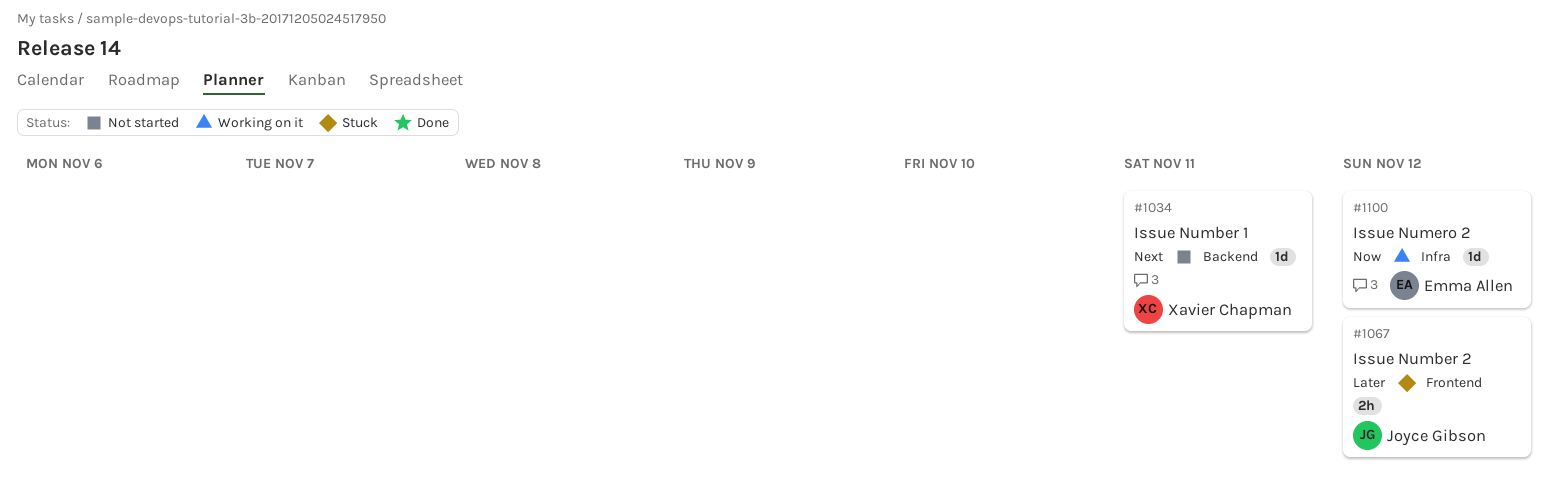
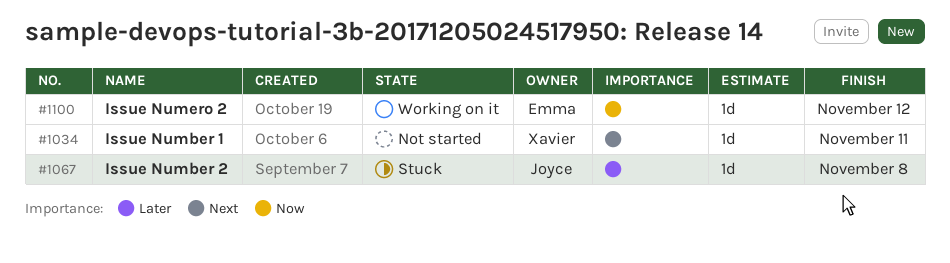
#1067, estimate: 2h -> 1d
#1067, due: Nov 12 -> Nov 8

